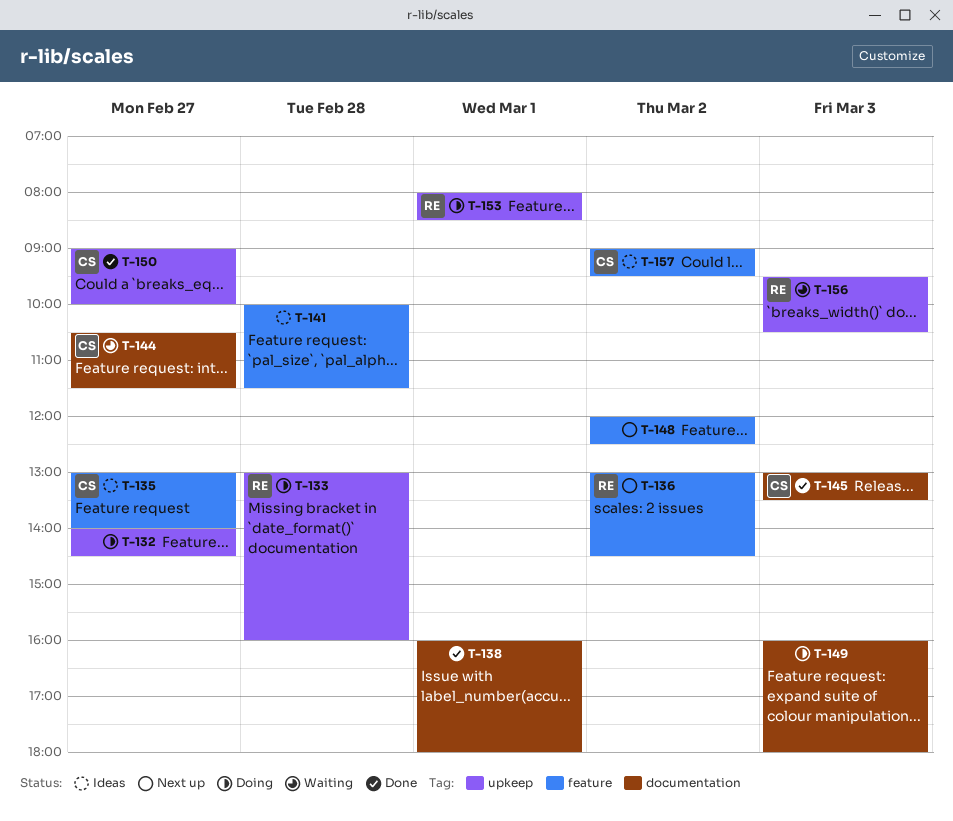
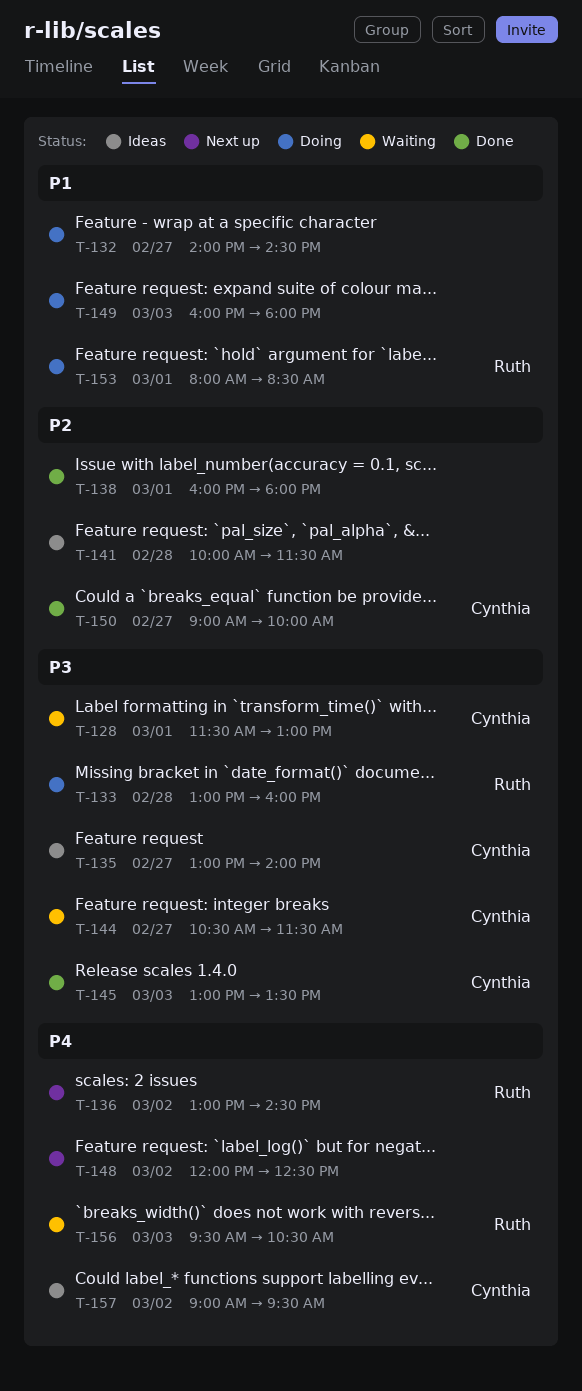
T-128: none -> present

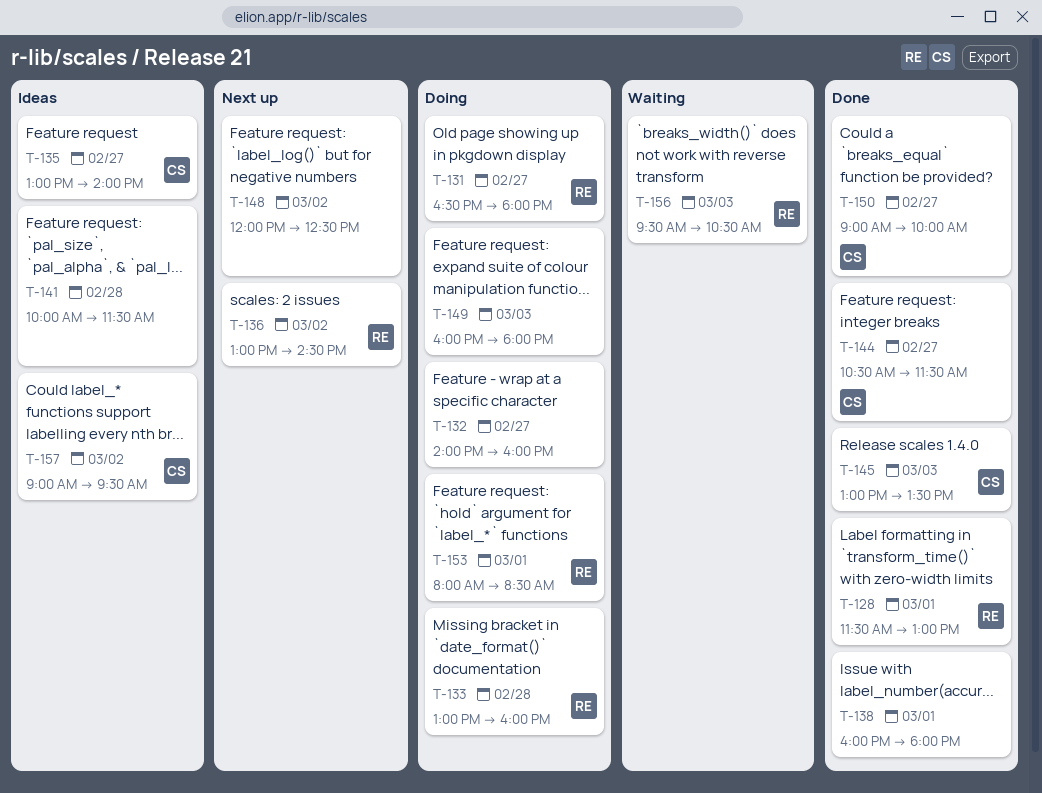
T-128, status: Waiting -> Done
T-128, owner: Cynthia -> Ruth
T-131: none -> present
T-132, ends: 14:30 -> 16:00
T-144, status: Waiting -> Done

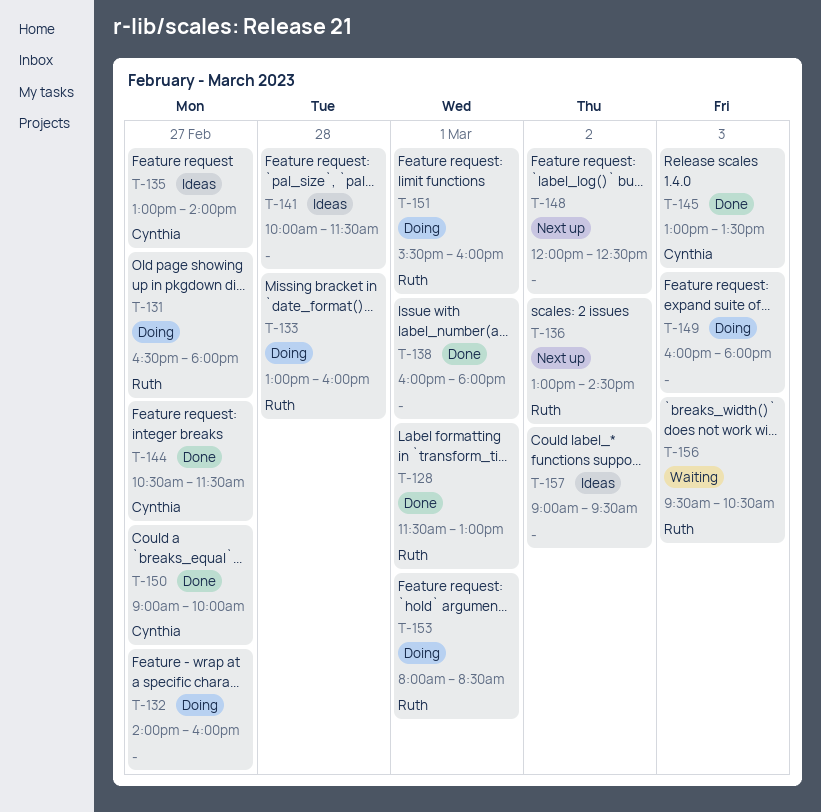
T-151: none -> present
T-157, owner: Cynthia -> none

